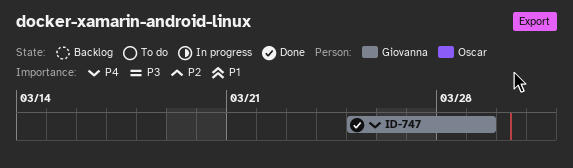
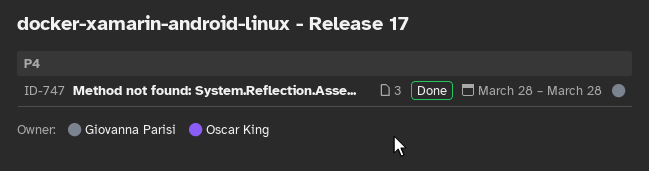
ID-747, start: Mar 25 -> Mar 28
ID-747, due: Mar 29 -> Mar 28

